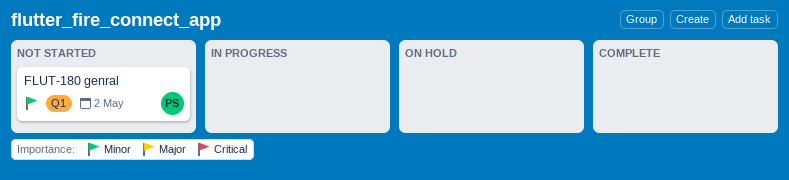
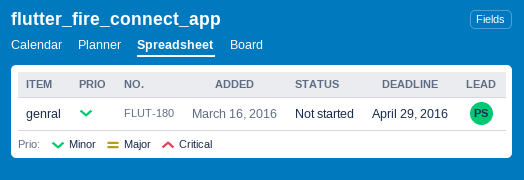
FLUT-180, due: May 2 -> Apr 29

